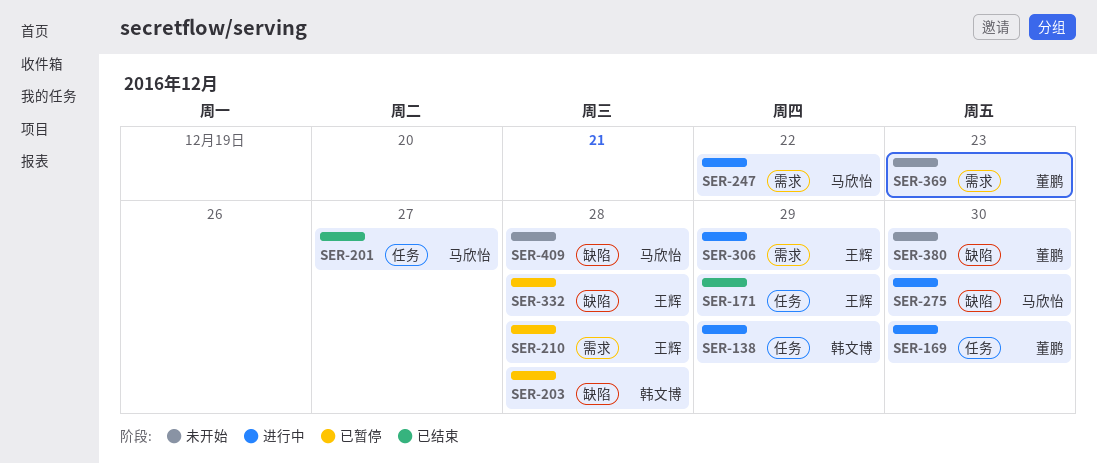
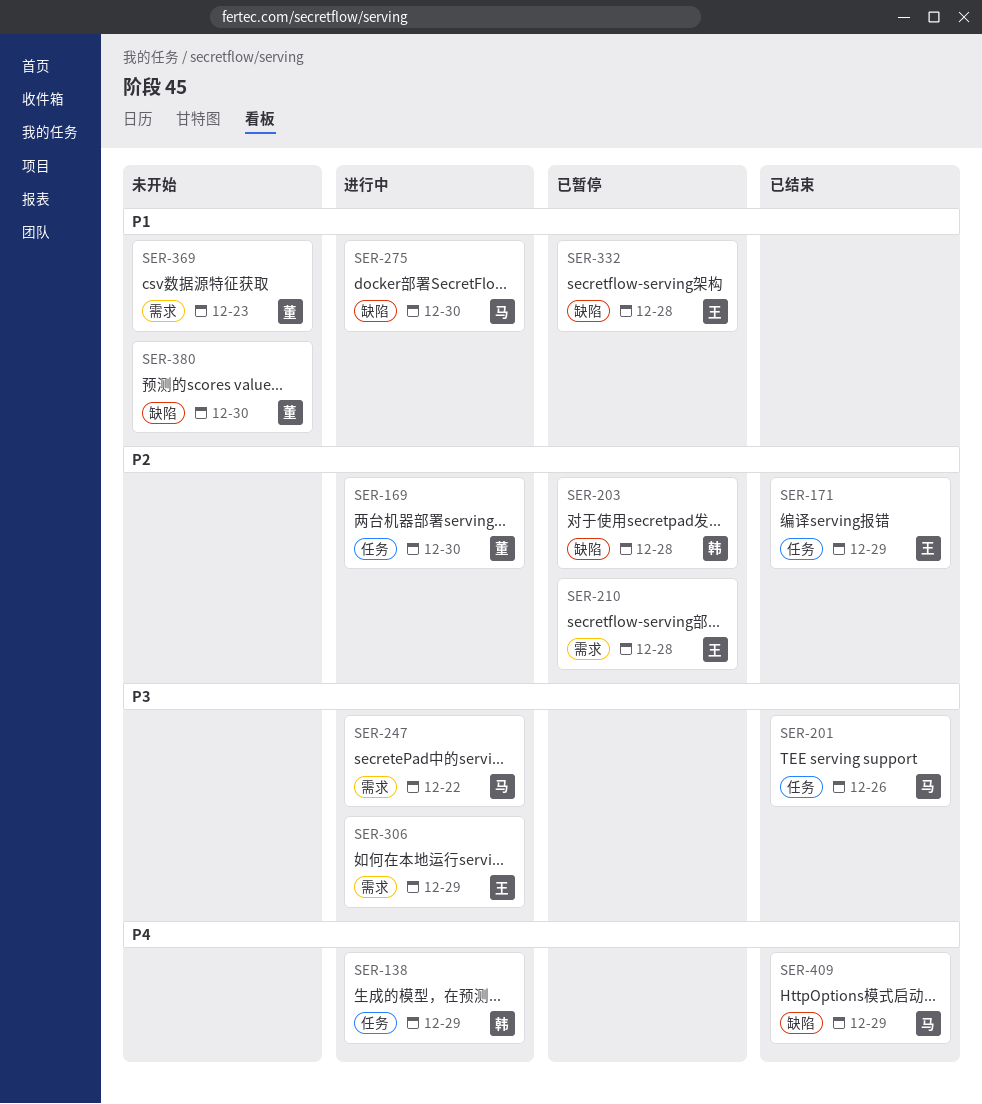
SER-201, due: Dec 27 -> Dec 26
SER-409, status: 未开始 -> 已结束
SER-409, due: Dec 28 -> Dec 29

